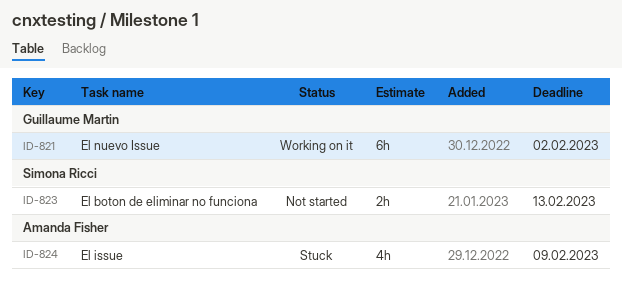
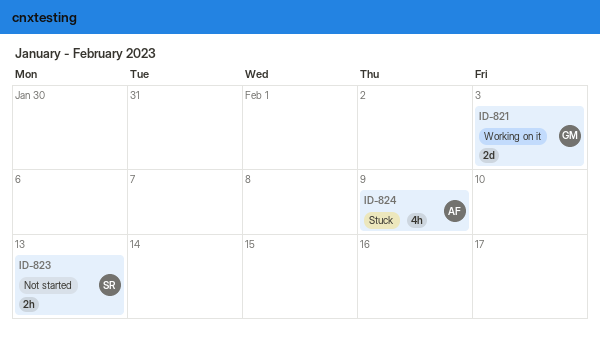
ID-821, estimate: 6h -> 2d
ID-821, due: Feb 2 -> Feb 3

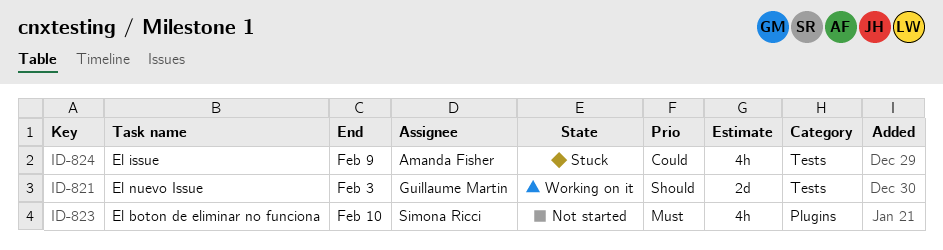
ID-823, estimate: 2h -> 4h
ID-823, due: Feb 13 -> Feb 10

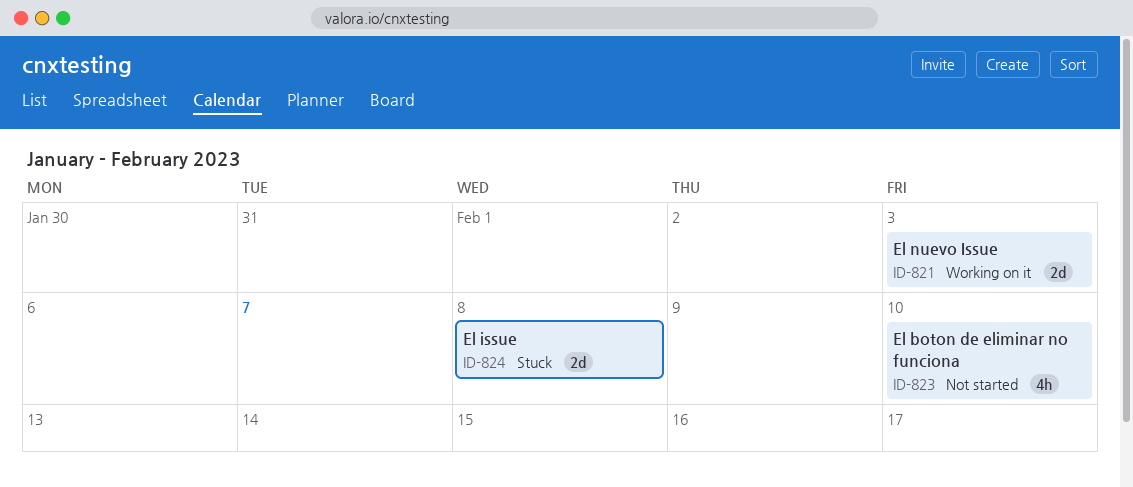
ID-824, estimate: 4h -> 2d
ID-824, due: Feb 9 -> Feb 8

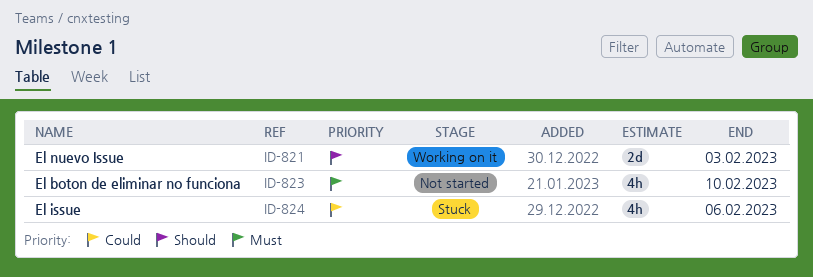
ID-824, estimate: 2d -> 4h
ID-824, due: Feb 8 -> Feb 6

